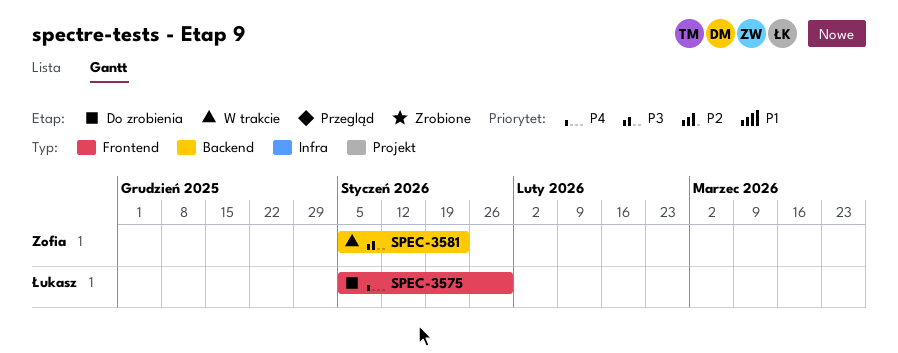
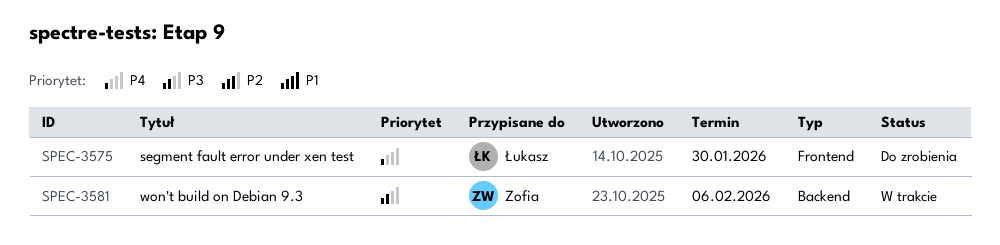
SPEC-3581, due: Jan 23 -> Feb 6

